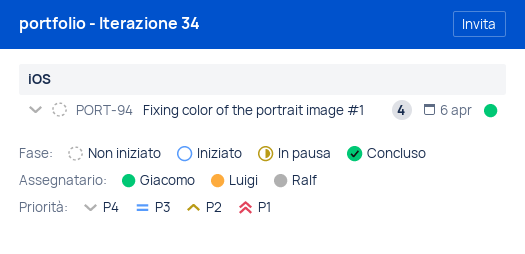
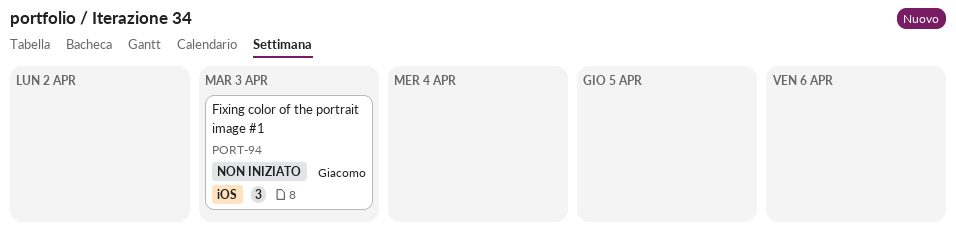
PORT-94, estimate: 4 -> 3
PORT-94, due: Apr 6 -> Apr 3

